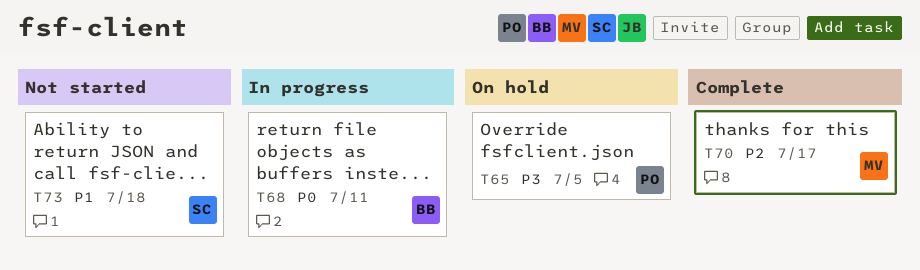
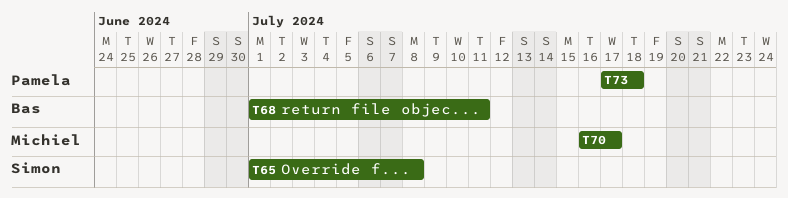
T65, owner: Pamela -> Simon
T65, due: Jul 5 -> Jul 8
T73, owner: Simon -> Pamela

